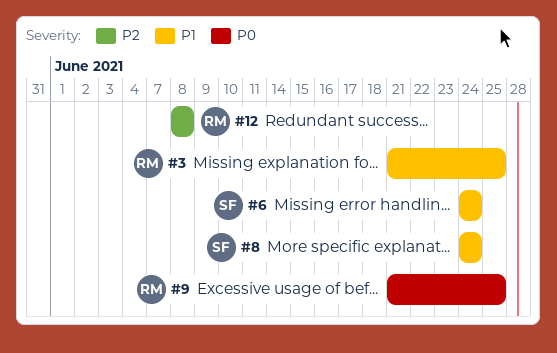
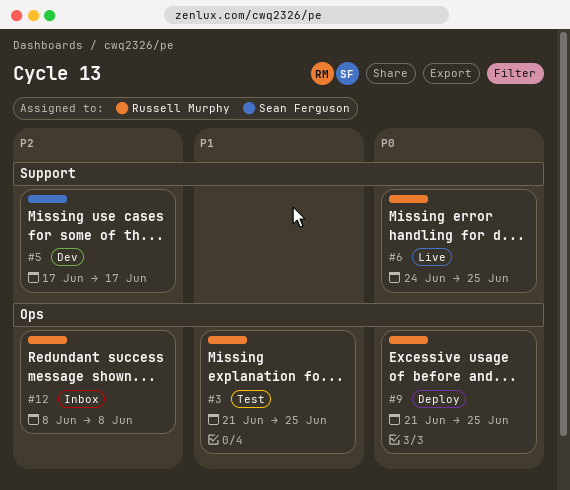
#5: none -> present
#6, owner: Sean Ferguson -> Russell Murphy
#6, priority: P1 -> P0
#6, due: Jun 24 -> Jun 25
#8: present -> none

